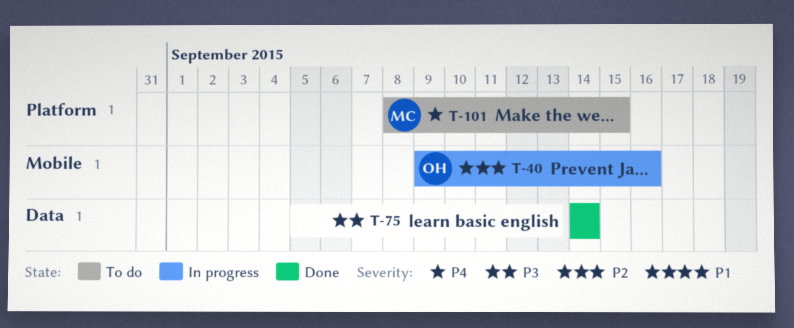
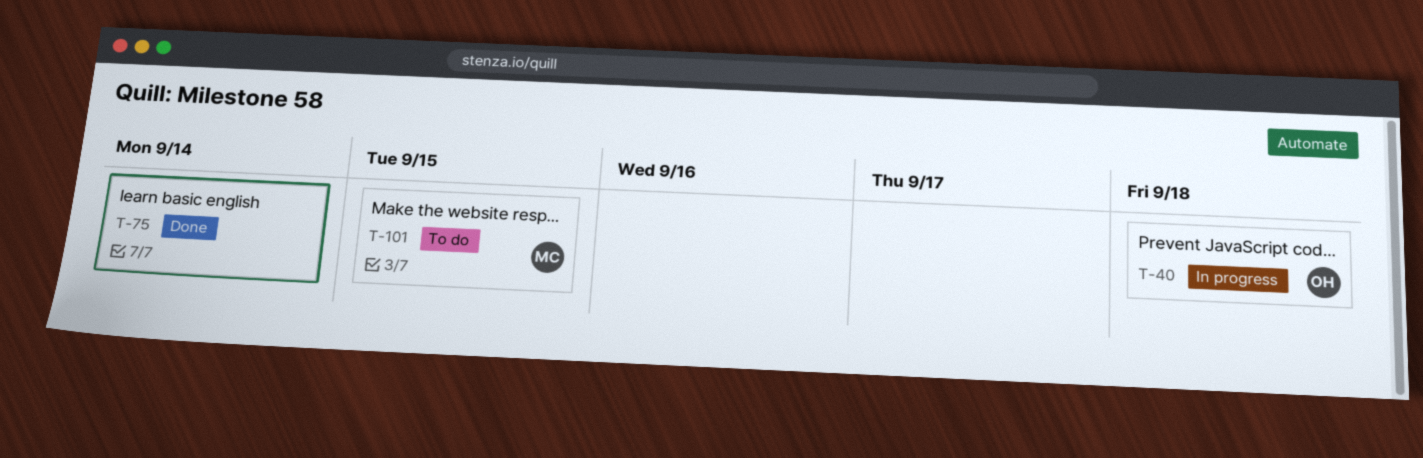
T-40, due: Sep 16 -> Sep 18

